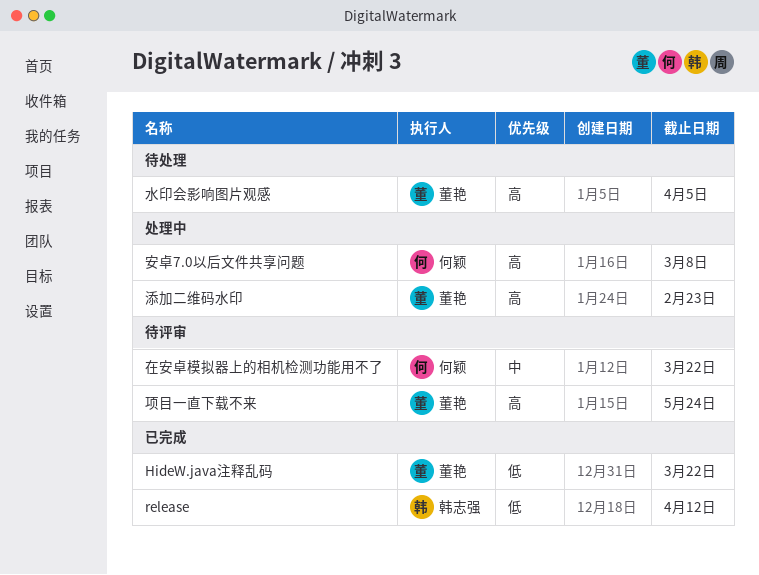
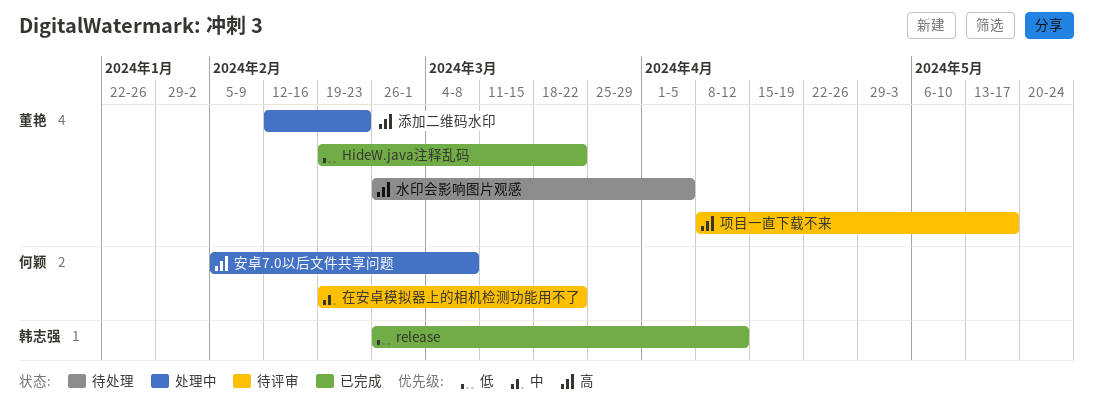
项目一直下载不来, due: May 24 -> May 17

